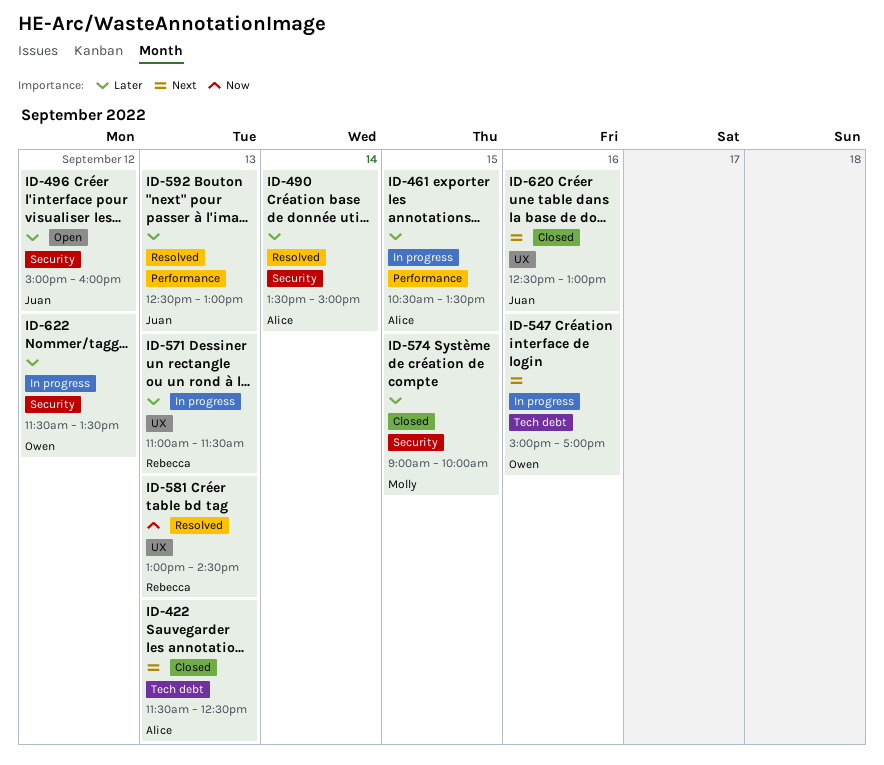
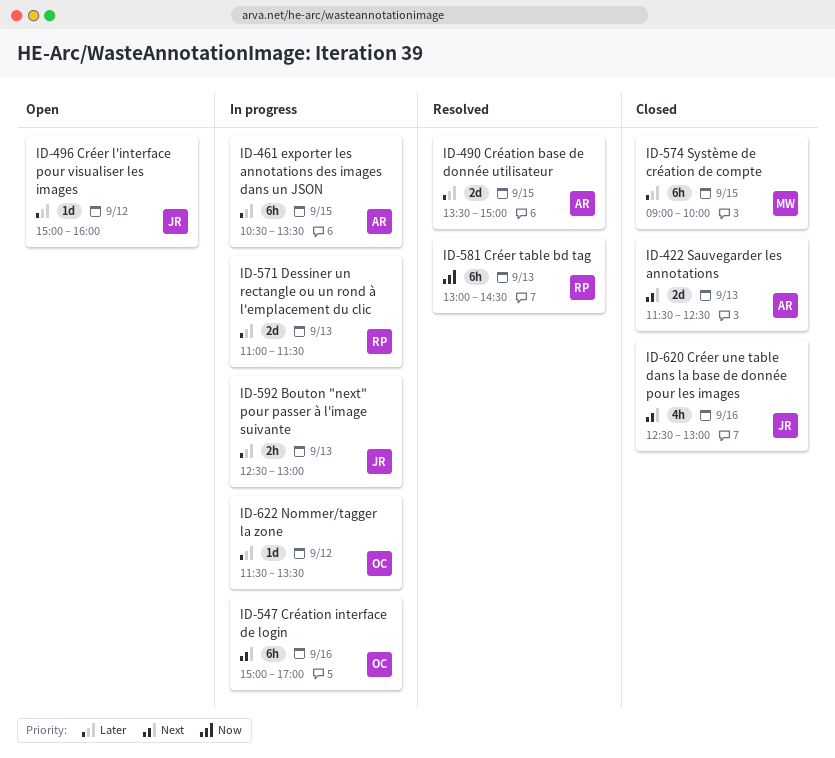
ID-490, day: Sep 14 -> Sep 15
ID-592, status: Resolved -> In progress

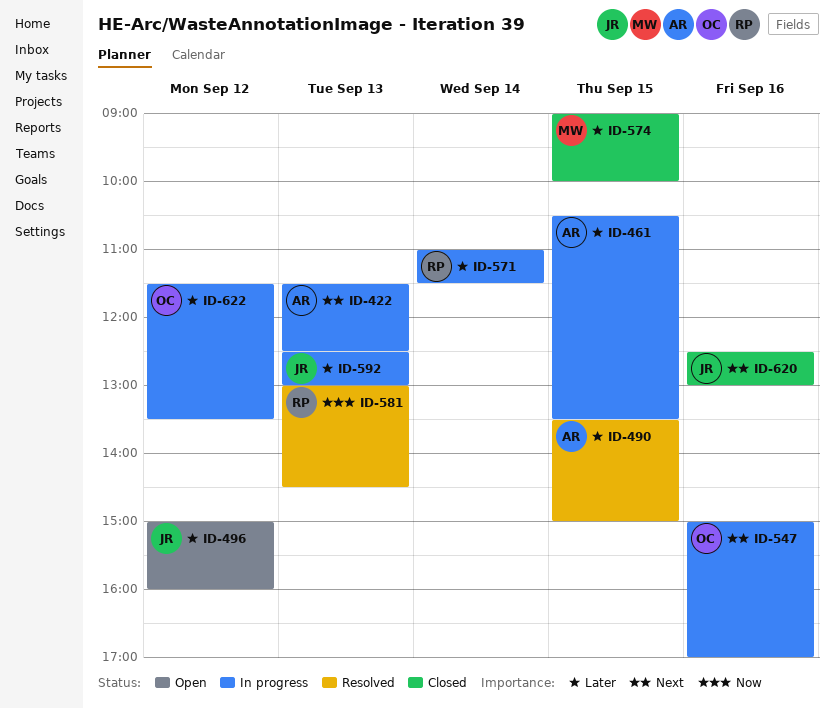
ID-422, status: Closed -> In progress
ID-571, day: Sep 13 -> Sep 14

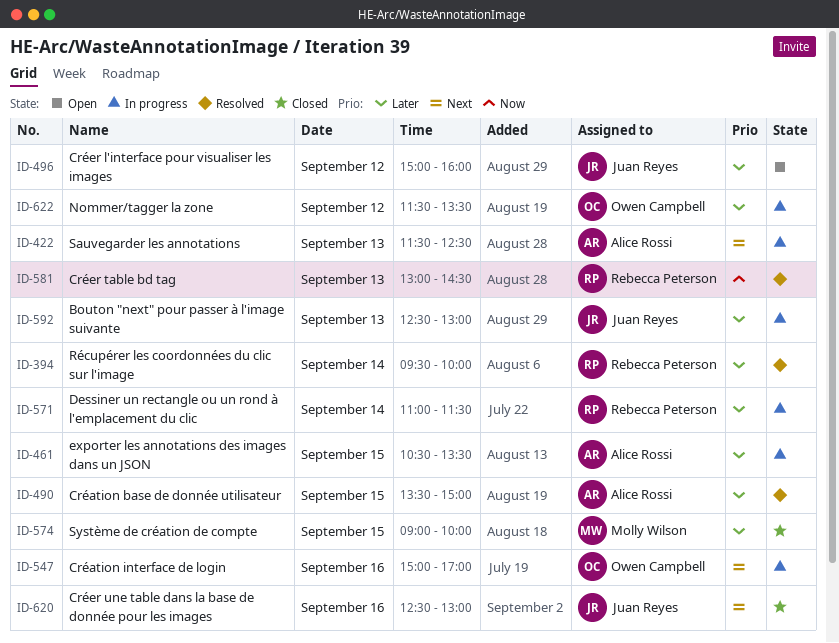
ID-394: none -> present

